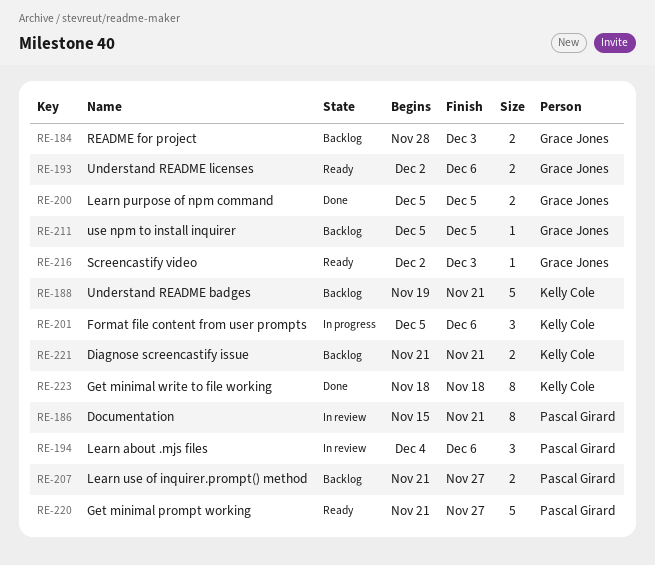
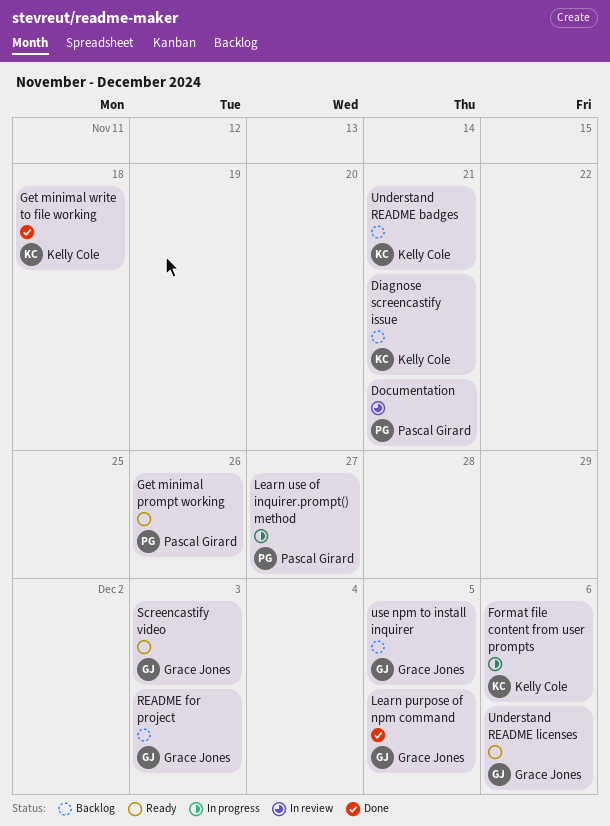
Get minimal prompt working, due: Nov 27 -> Nov 26
Learn about .mjs files: present -> none
Learn use of inquirer.prompt() method, status: Backlog -> In progress

